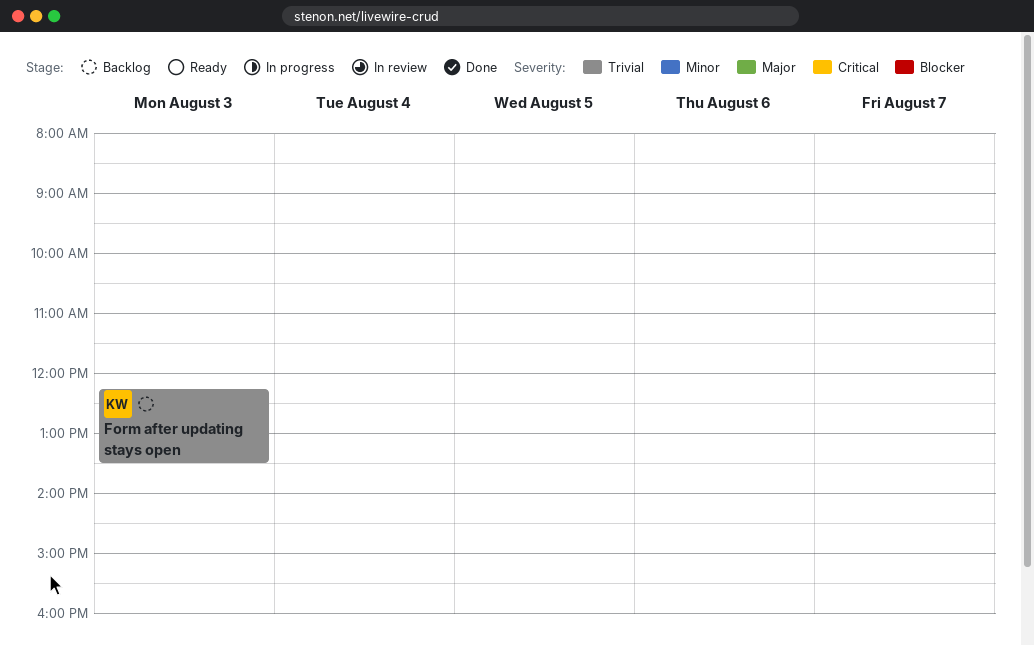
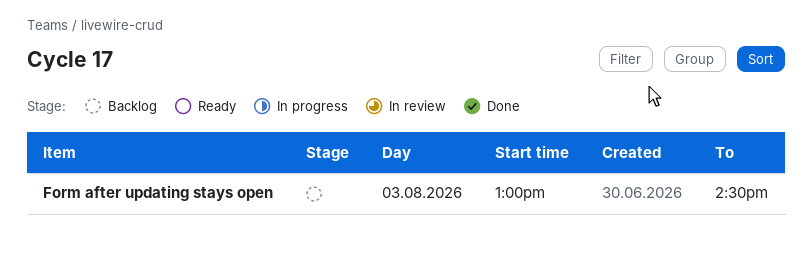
Form after updating stays open, begins: 12:15 -> 13:00
Form after updating stays open, ends: 13:30 -> 14:30

